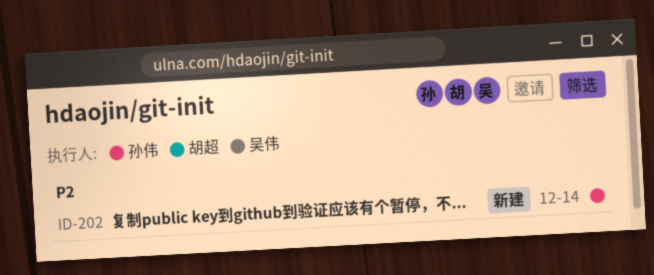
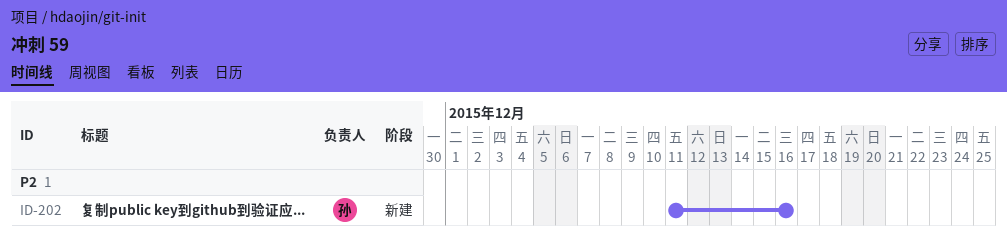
ID-202, due: Dec 14 -> Dec 16

